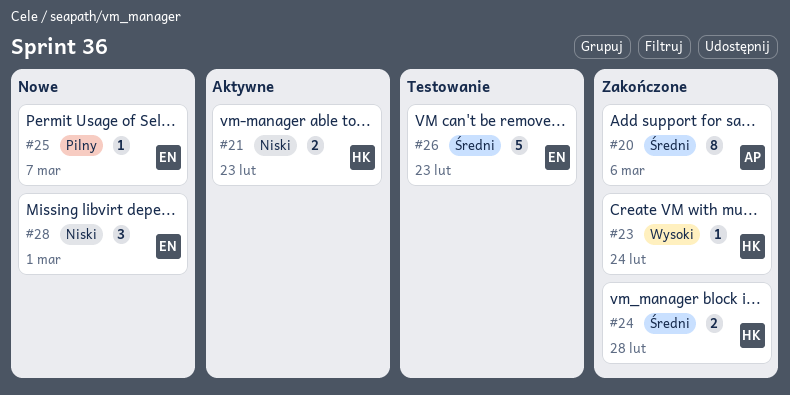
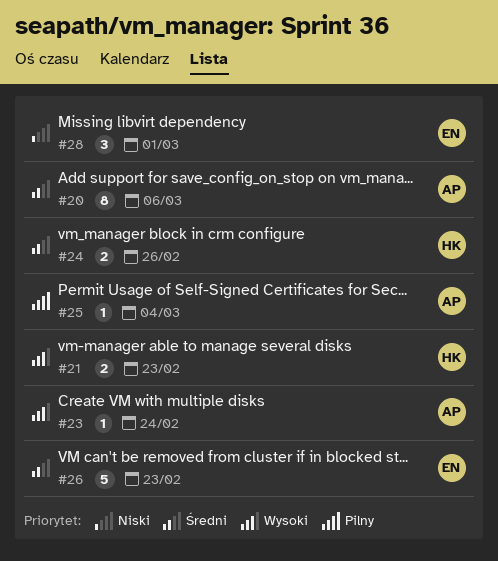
#21, priority: Niski -> Wysoki
#23, owner: HK -> AP
#24, due: Feb 28 -> Feb 26
#25, owner: EN -> AP
#25, due: Mar 7 -> Mar 4

